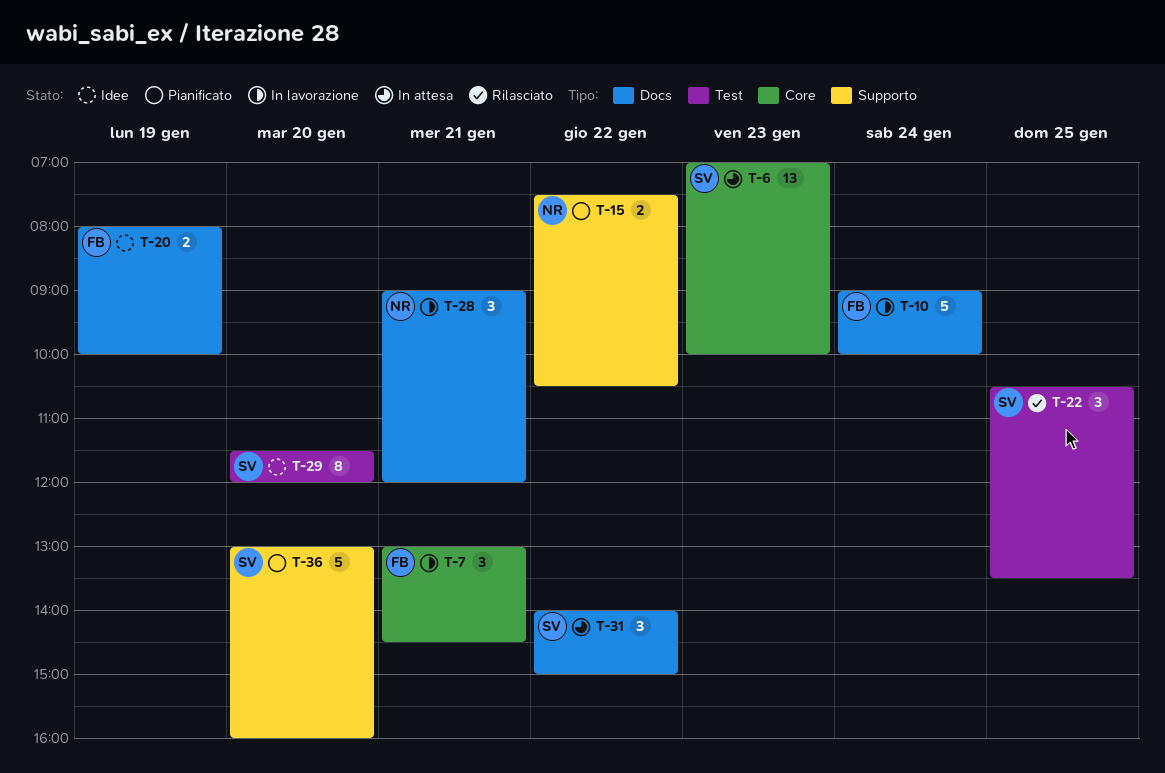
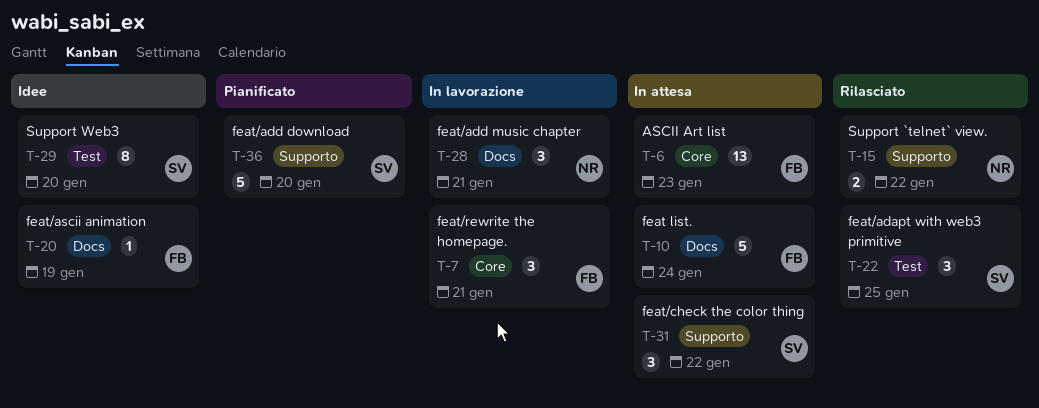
T-6, owner: SV -> FB
T-10, status: In lavorazione -> In attesa
T-15, status: Pianificato -> Rilasciato
T-20, estimate: 2 -> 1
T-31, label: Docs -> Supporto

